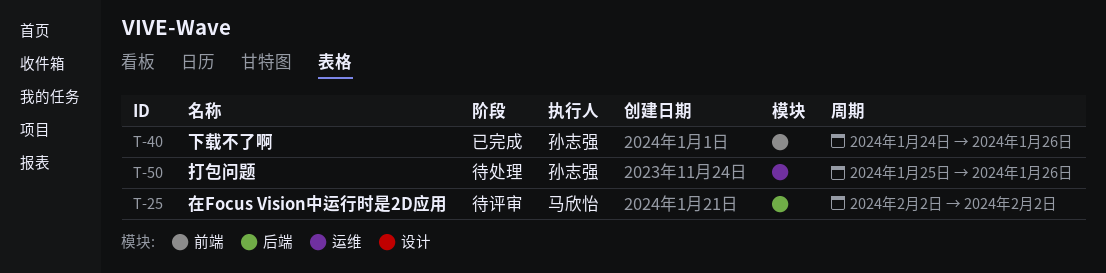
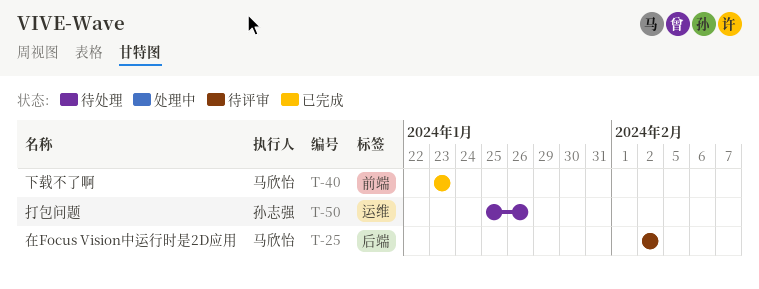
T-40, owner: 孙志强 -> 马欣怡
T-40, start: Jan 24 -> Jan 23
T-40, due: Jan 26 -> Jan 23

